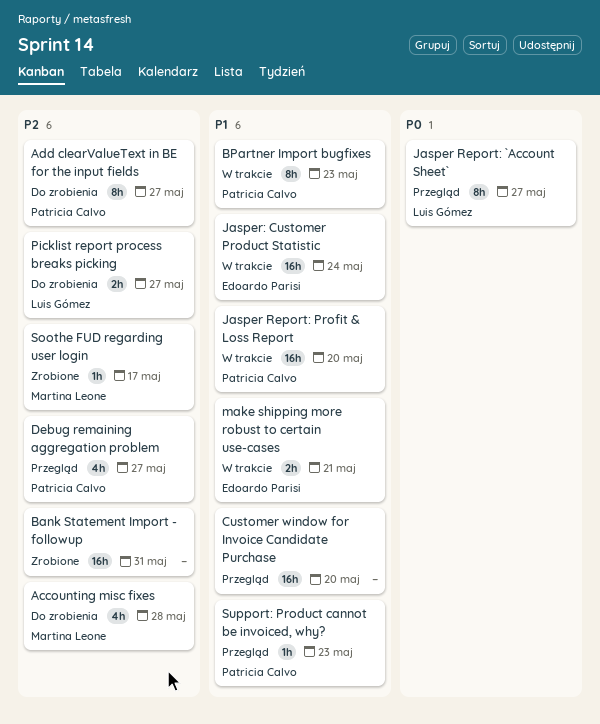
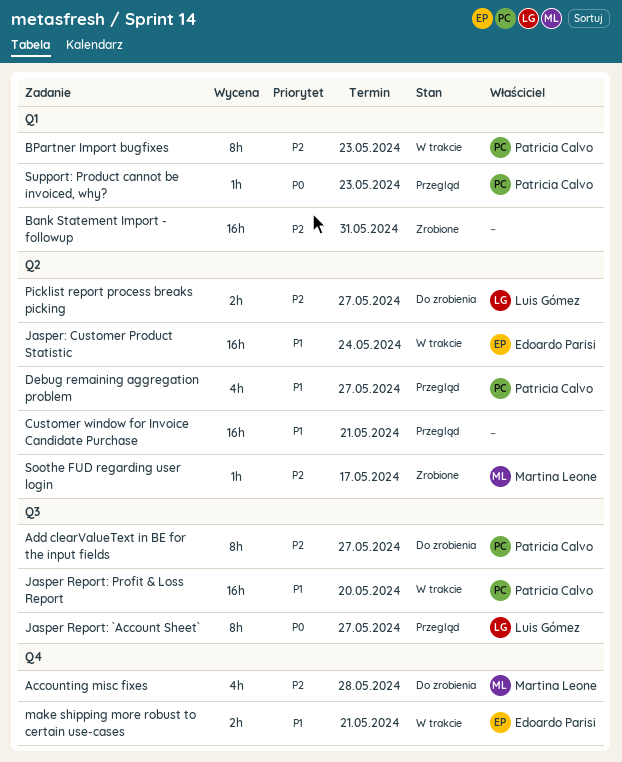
BPartner Import bugfixes, priority: P1 -> P2
Customer window for Invoice Candidate Purchase, due: May 20 -> May 21
Debug remaining aggregation problem, priority: P2 -> P1
Support: Product cannot be invoiced, why?, priority: P1 -> P0

